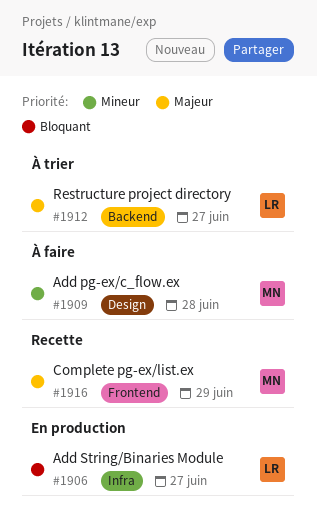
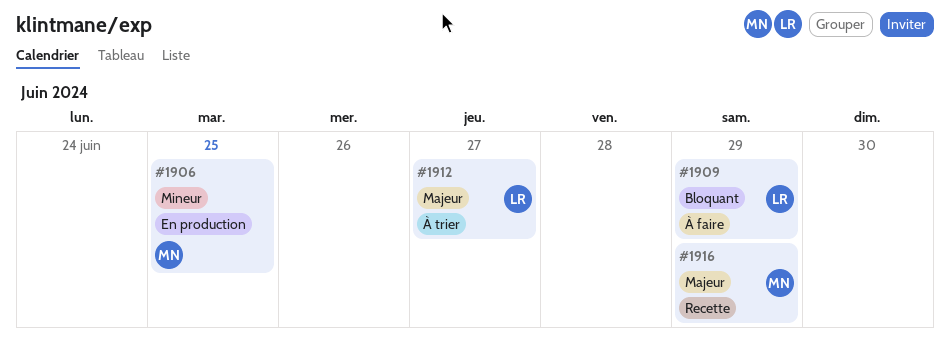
#1906, owner: LR -> MN
#1906, priority: Bloquant -> Mineur
#1906, due: Jun 27 -> Jun 25
#1909, owner: MN -> LR
#1909, priority: Mineur -> Bloquant
#1909, due: Jun 28 -> Jun 29

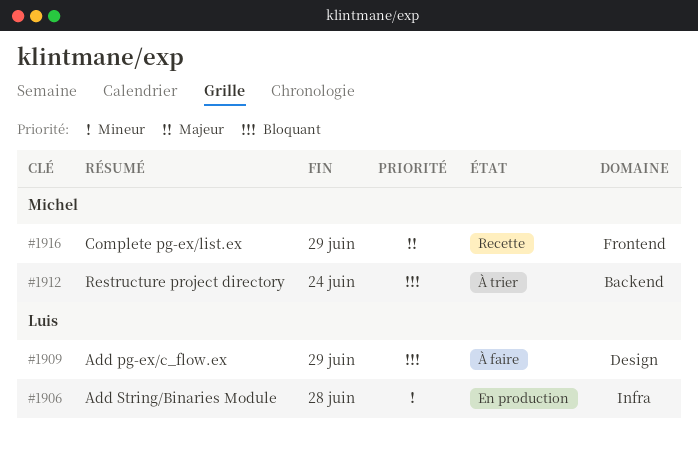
#1906, owner: Michel -> Luis
#1906, due: Jun 25 -> Jun 28
#1912, owner: Luis -> Michel
#1912, priority: Majeur -> Bloquant
#1912, due: Jun 27 -> Jun 24

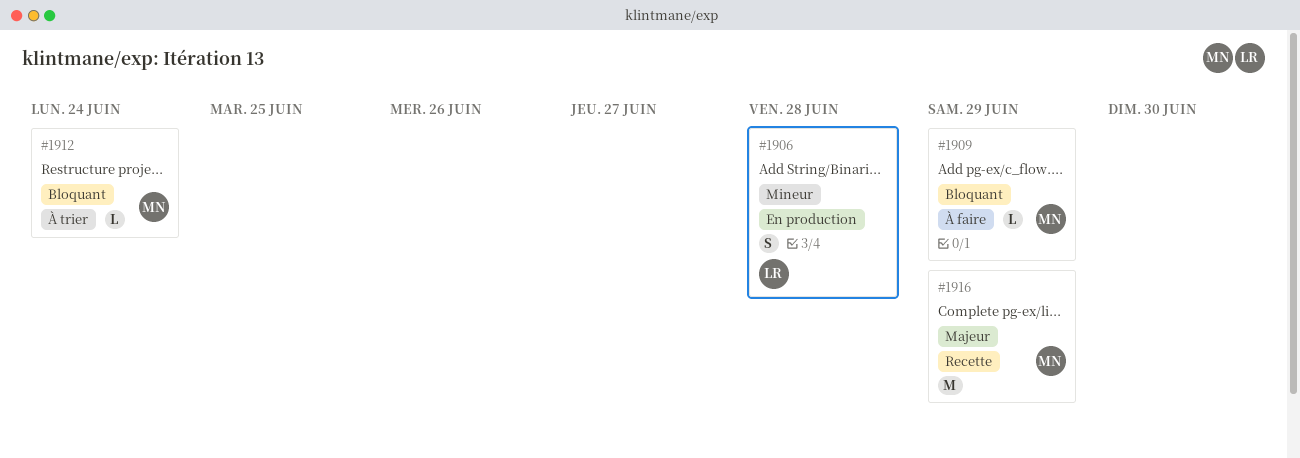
#1909, owner: Luis -> Michel

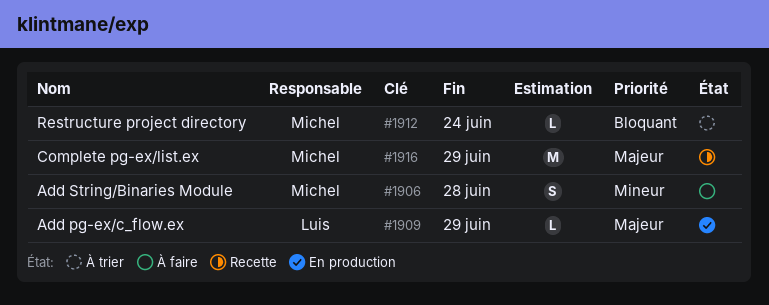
#1906, status: En production -> À faire
#1906, owner: Luis -> Michel
#1909, status: À faire -> En production
#1909, owner: Michel -> Luis
#1909, priority: Bloquant -> Majeur

